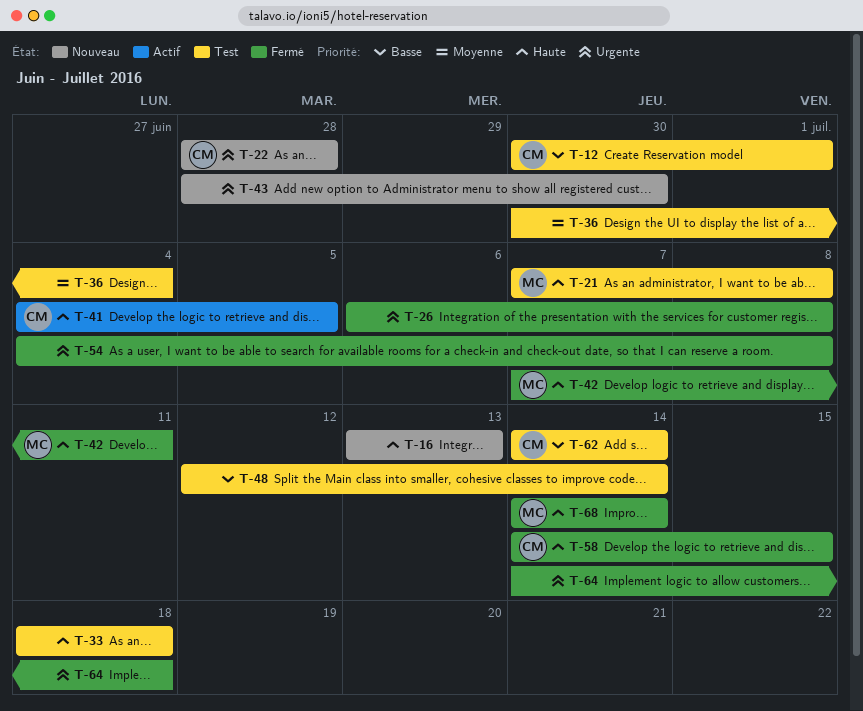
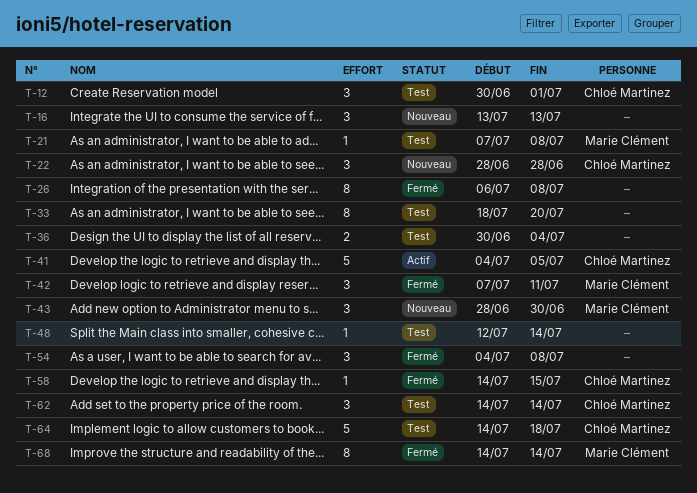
T-33, due: Jul 18 -> Jul 20
T-43, owner: none -> Marie Clément
T-64, status: Fermé -> Test
T-64, owner: none -> Chloé Martinez

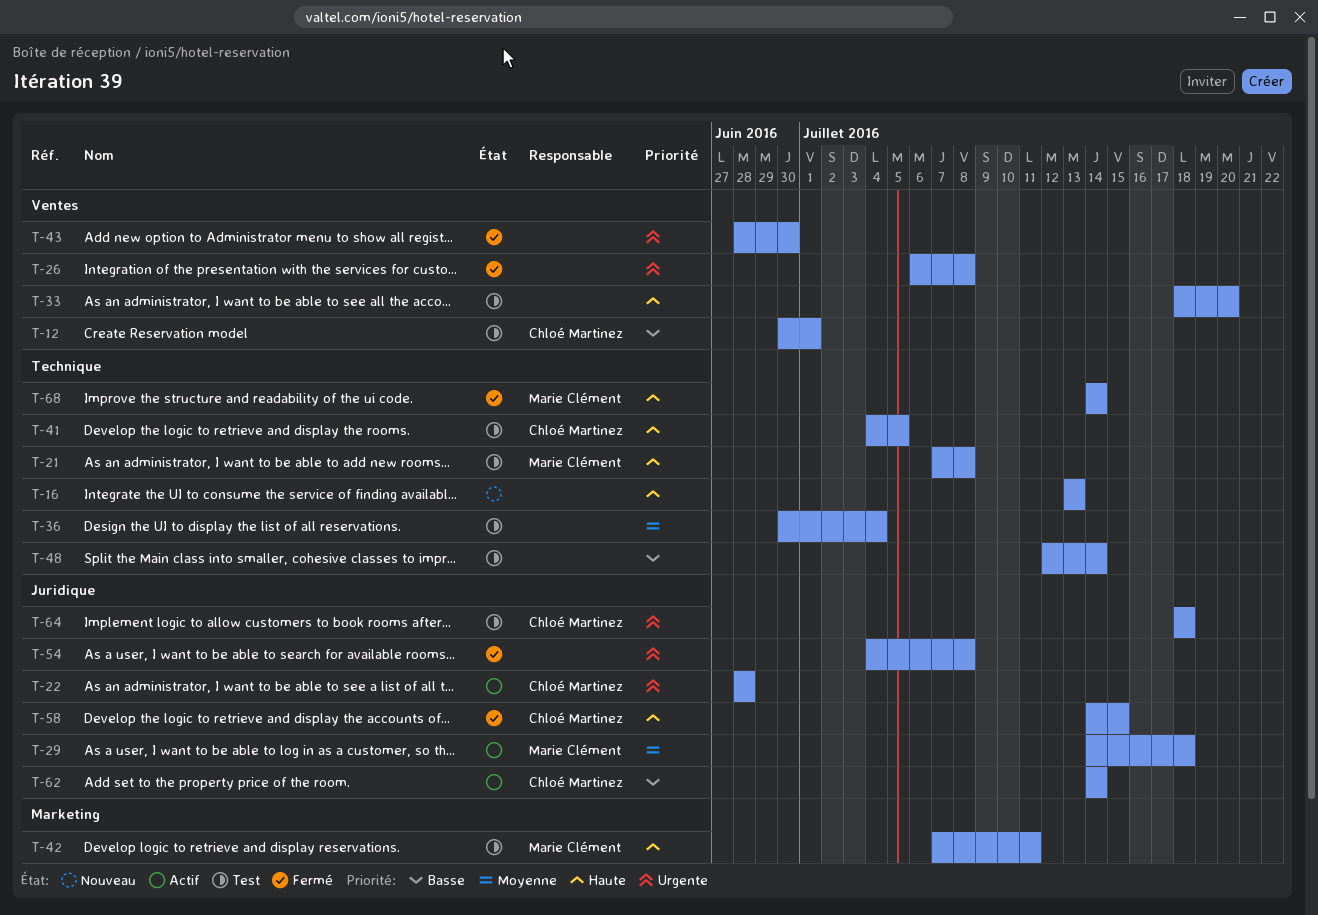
T-22, status: Nouveau -> Actif
T-29: none -> present
T-41, status: Actif -> Test
T-42, status: Fermé -> Test
T-43, status: Nouveau -> Fermé
T-43, owner: Marie Clément -> none
T-62, status: Test -> Actif
T-64, start: Jul 14 -> Jul 18

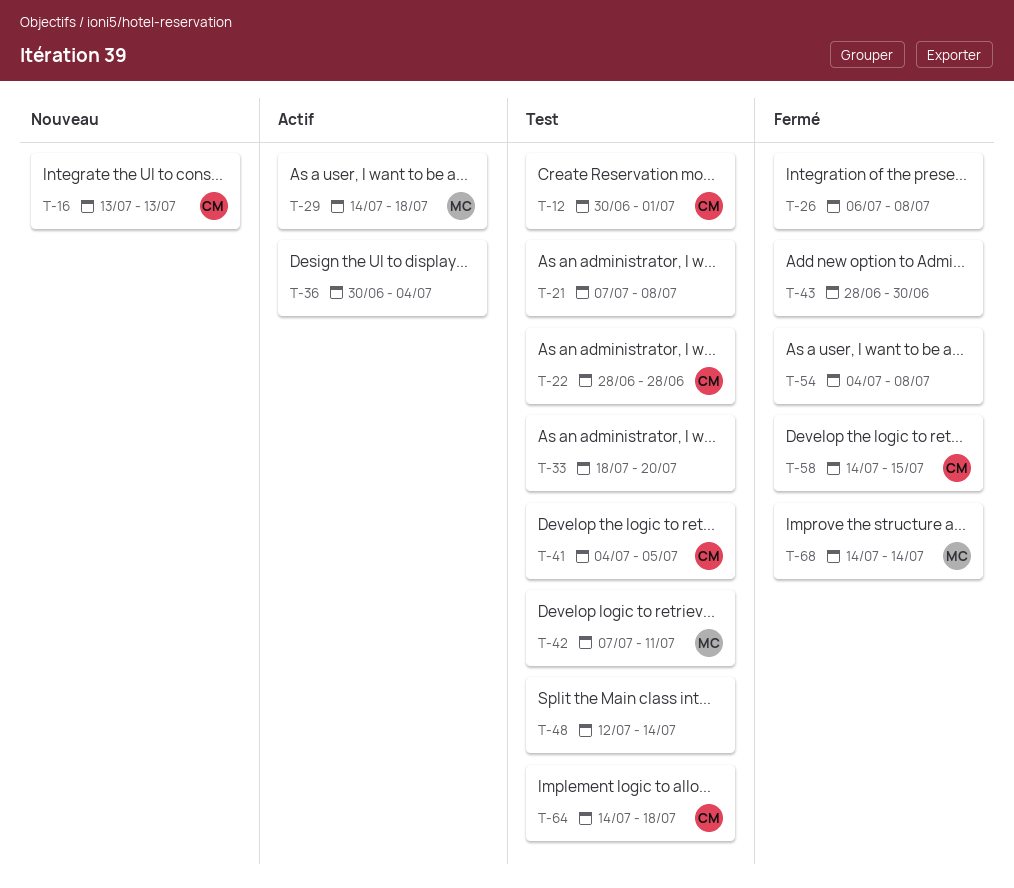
T-16, owner: none -> Chloé Martinez
T-21, owner: Marie Clément -> none
T-22, status: Actif -> Test
T-36, status: Test -> Actif
T-62: present -> none
T-64, start: Jul 18 -> Jul 14

